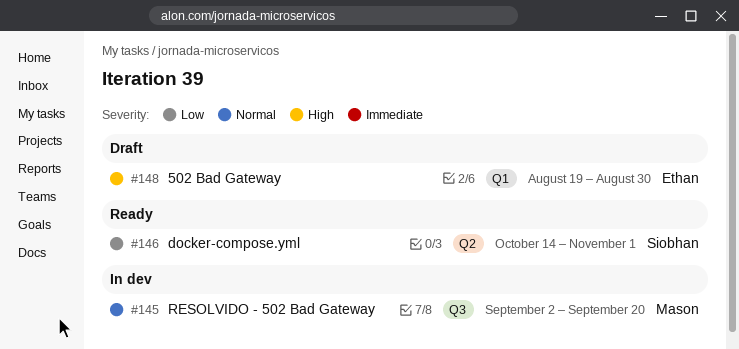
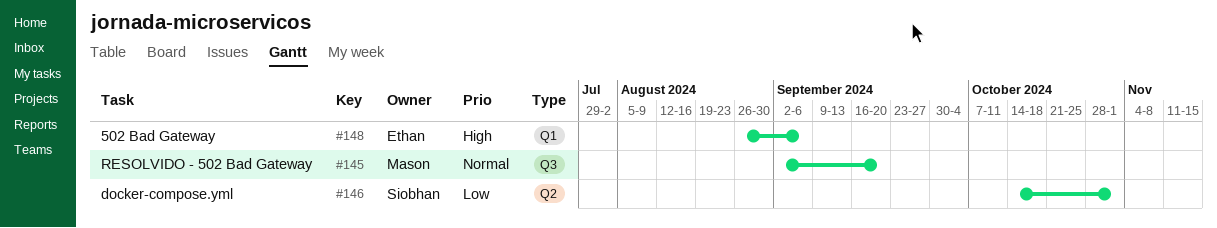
#148, start: Aug 19 -> Aug 26
#148, due: Aug 30 -> Sep 6

